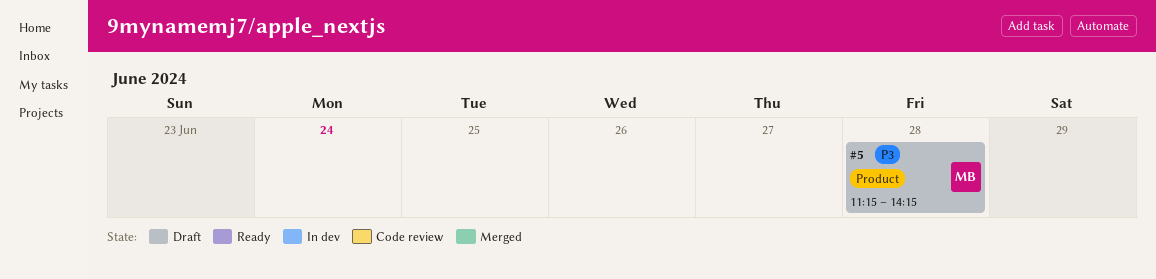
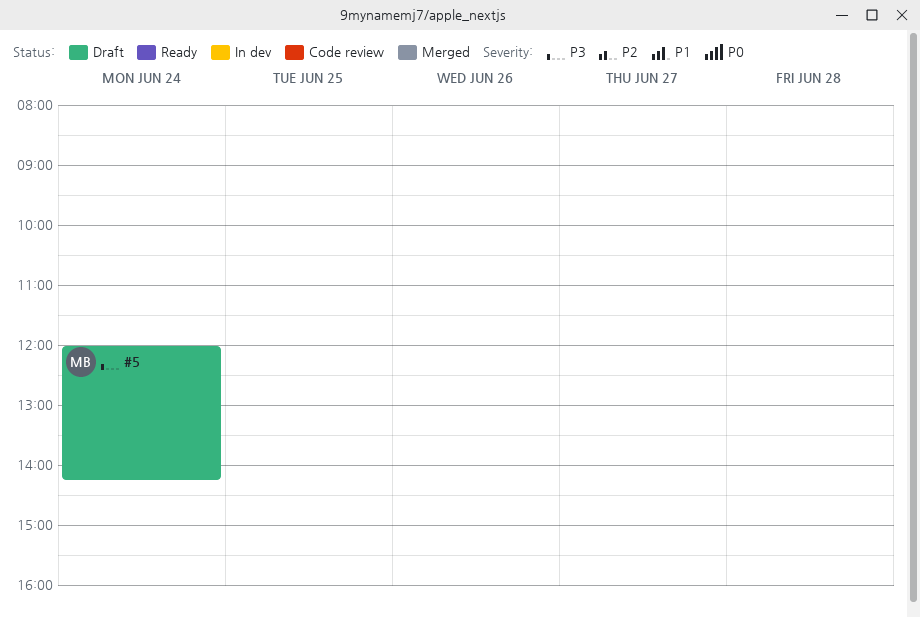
#5, day: Jun 28 -> Jun 24
#5, begins: 11:15 -> 12:00

